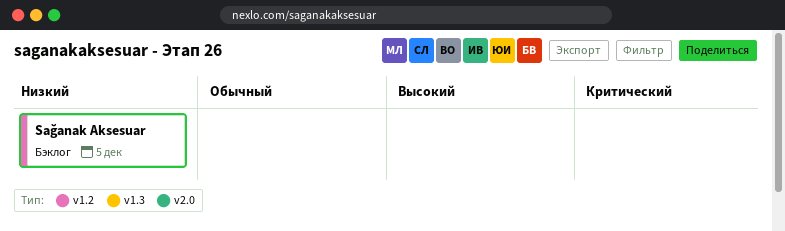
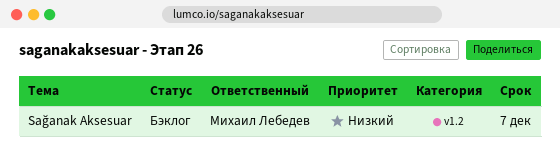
Sağanak Aksesuar, due: Dec 5 -> Dec 7

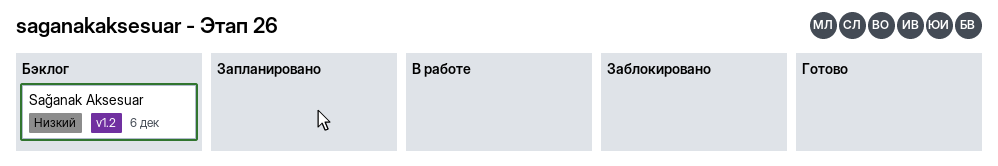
Sağanak Aksesuar, due: Dec 7 -> Dec 6

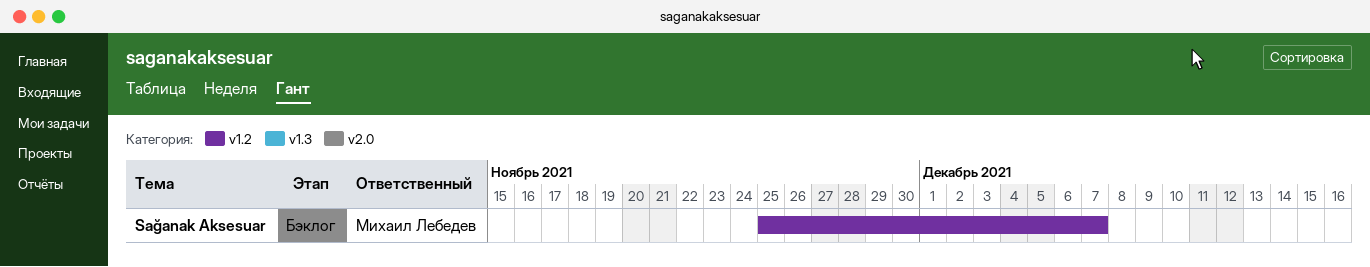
Sağanak Aksesuar, due: Dec 6 -> Dec 7

